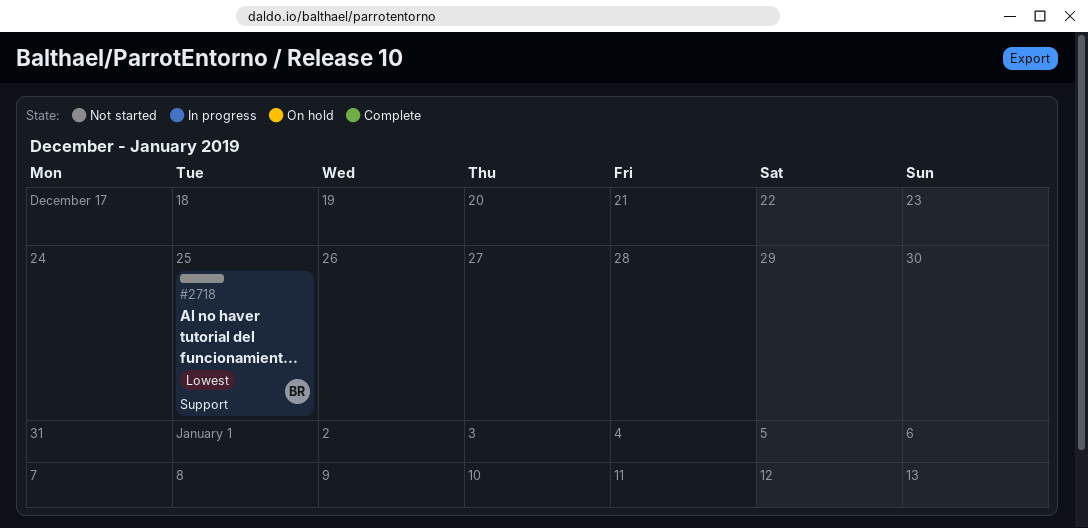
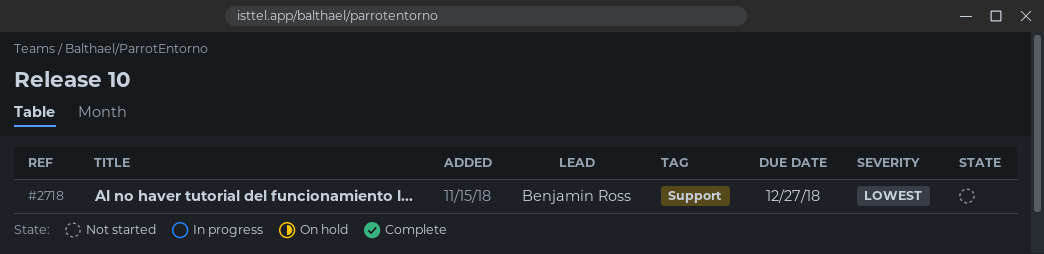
#2718, due: Dec 25 -> Dec 27

